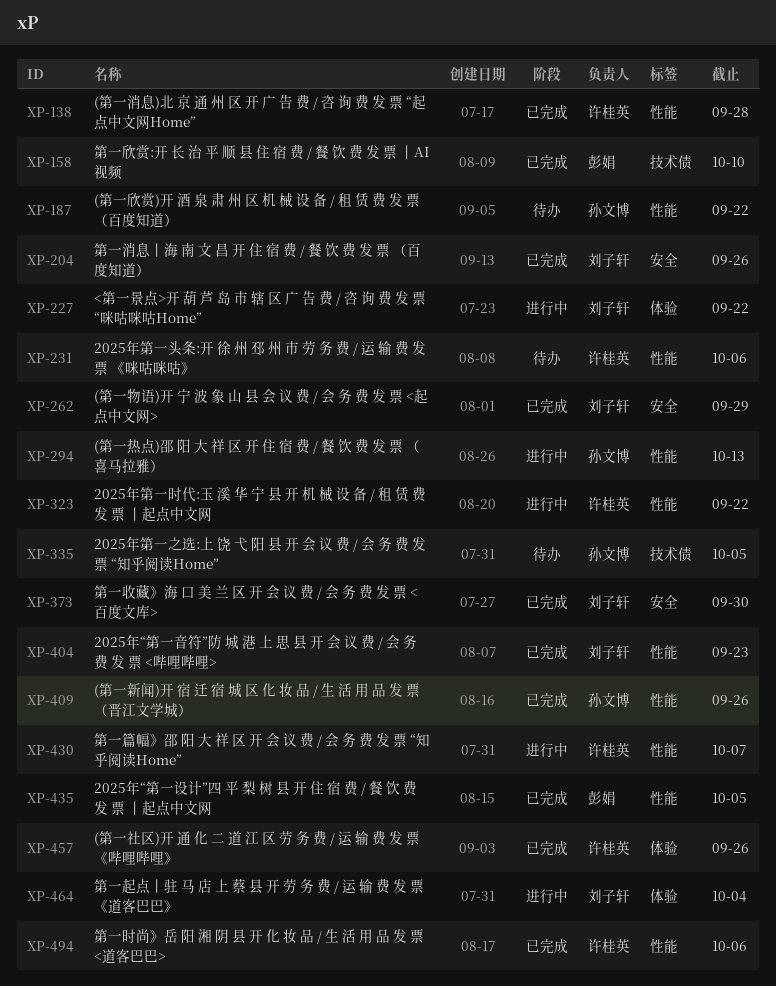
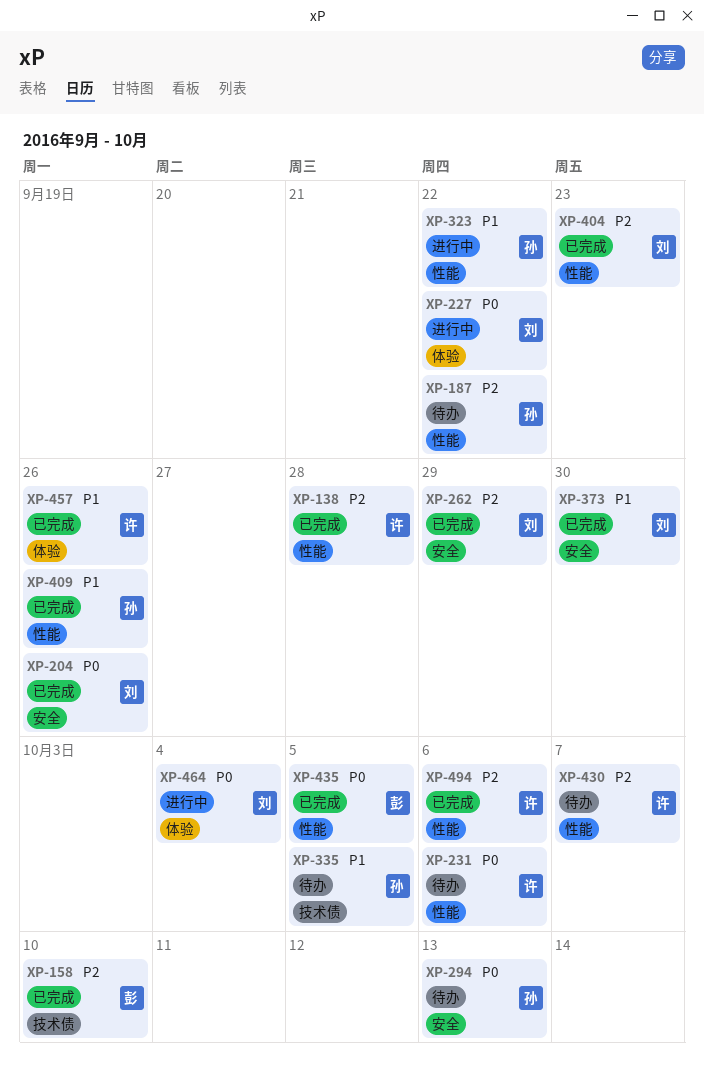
XP-294, status: 进行中 -> 待办
XP-294, label: 性能 -> 安全
XP-323, owner: 许桂英 -> 孙文博
XP-430, status: 进行中 -> 待办

